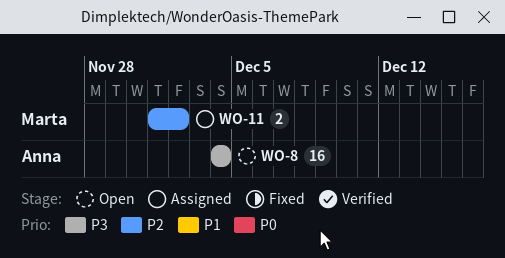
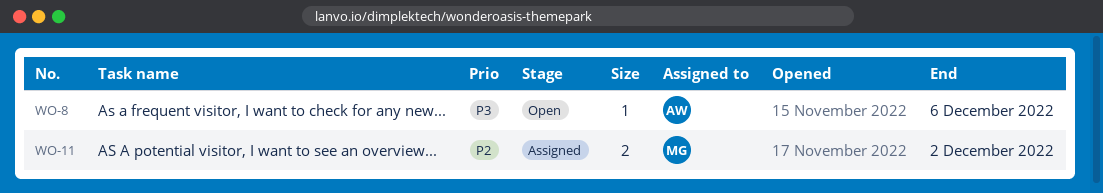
WO-8, estimate: 16 -> 1
WO-8, due: Dec 4 -> Dec 6

